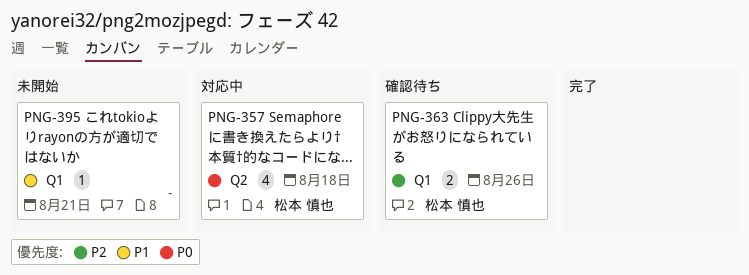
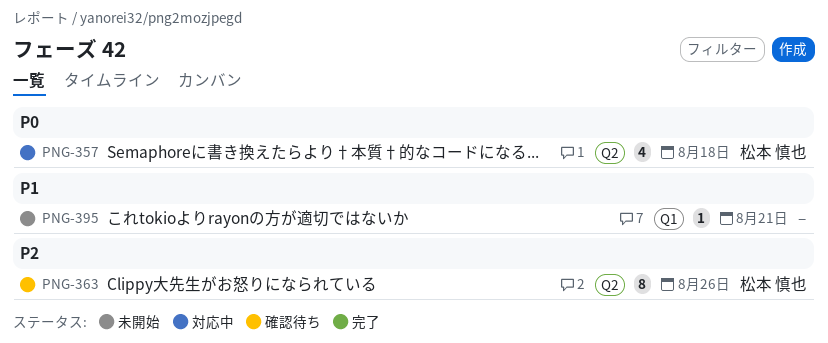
PNG-363, label: Q1 -> Q2
PNG-363, estimate: 2 -> 8

